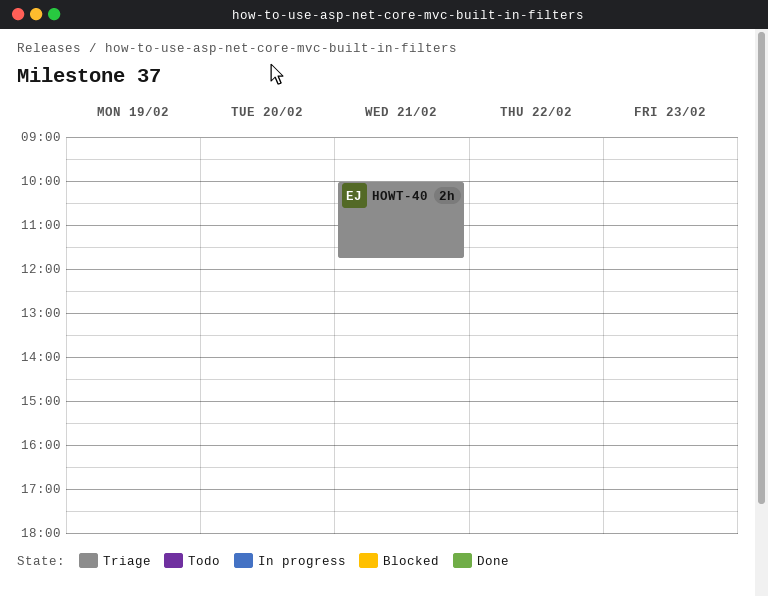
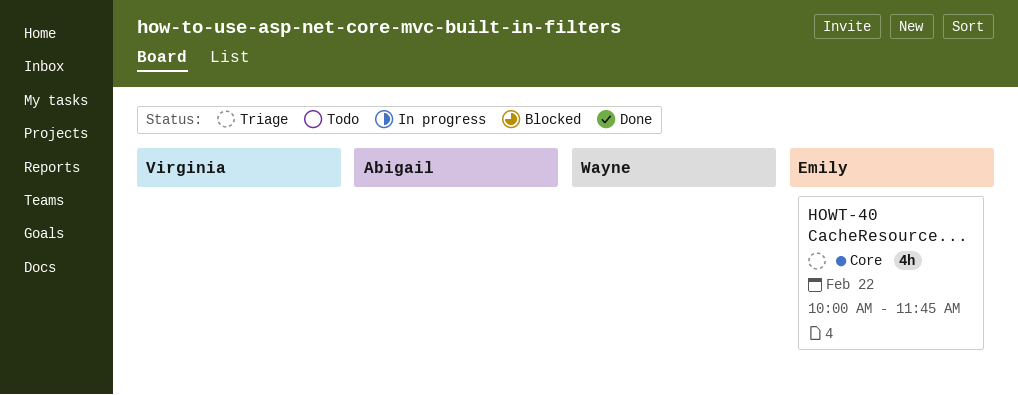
HOWT-40, estimate: 2h -> 4h
HOWT-40, day: Feb 21 -> Feb 22

